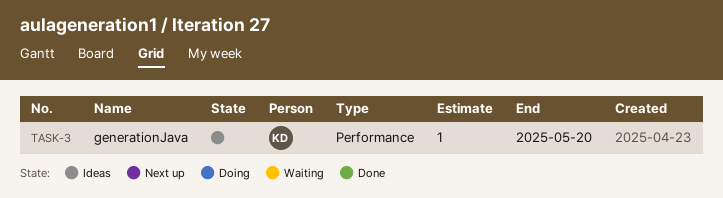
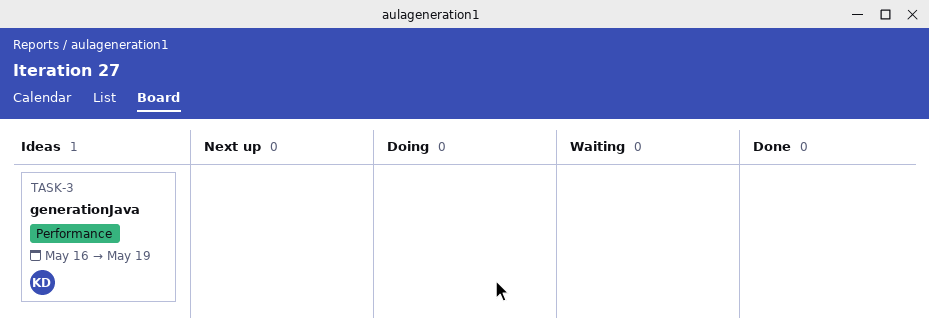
TASK-3, due: May 20 -> May 19

